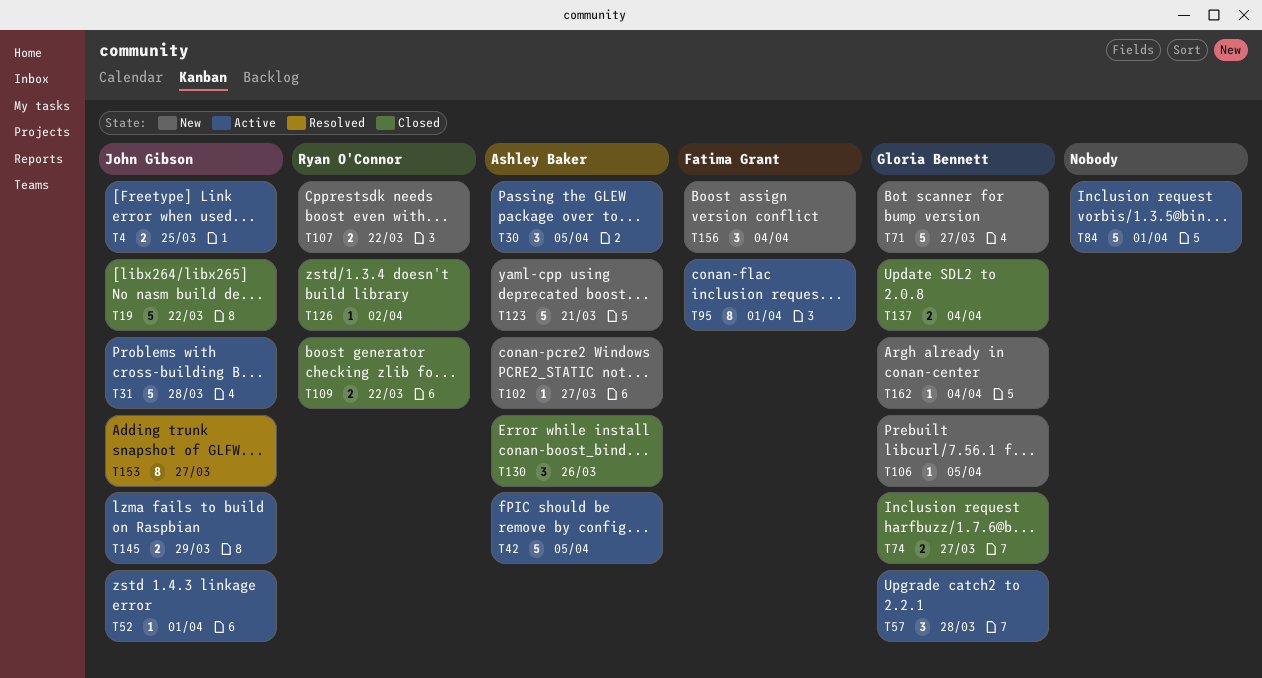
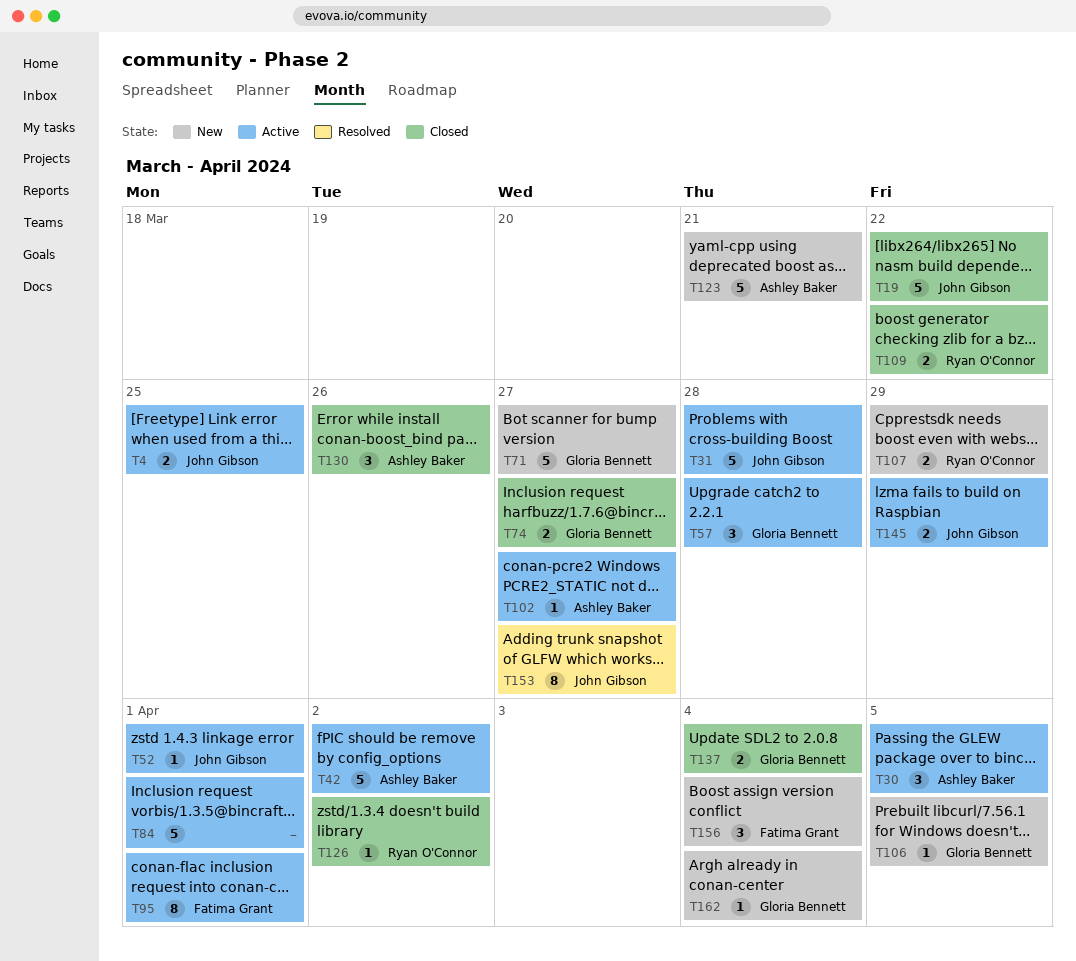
T42, due: Apr 5 -> Apr 2
T102, status: New -> Active
T107, due: Mar 22 -> Mar 29

